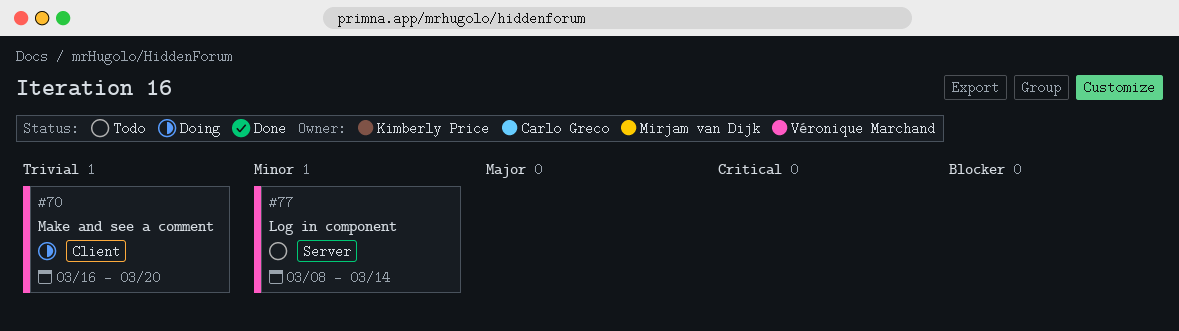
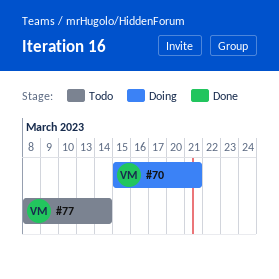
#70, start: Mar 16 -> Mar 15
#70, due: Mar 20 -> Mar 21

